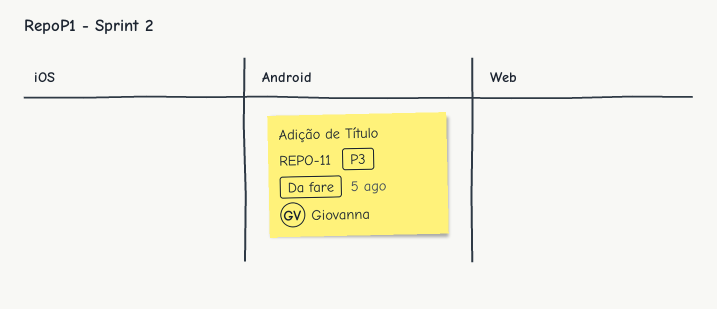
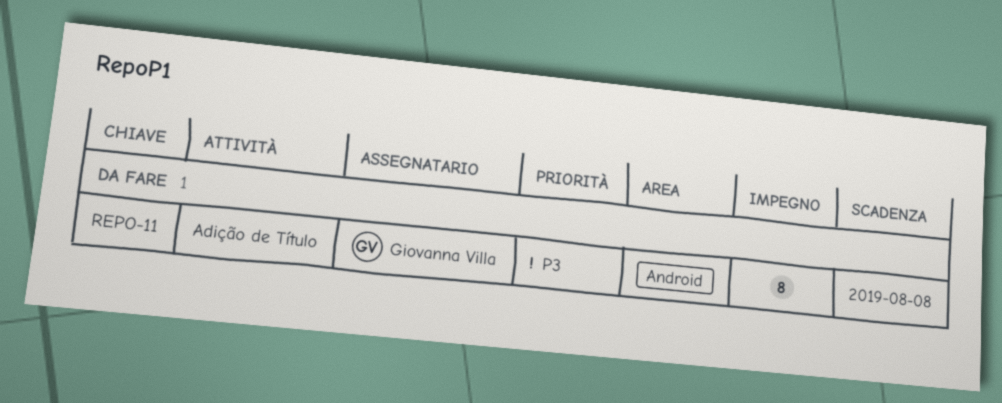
REPO-11, due: Aug 5 -> Aug 8

